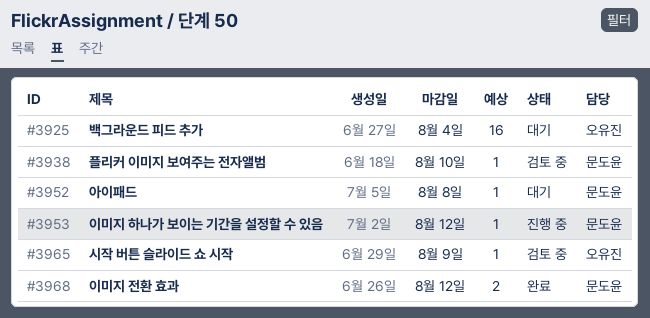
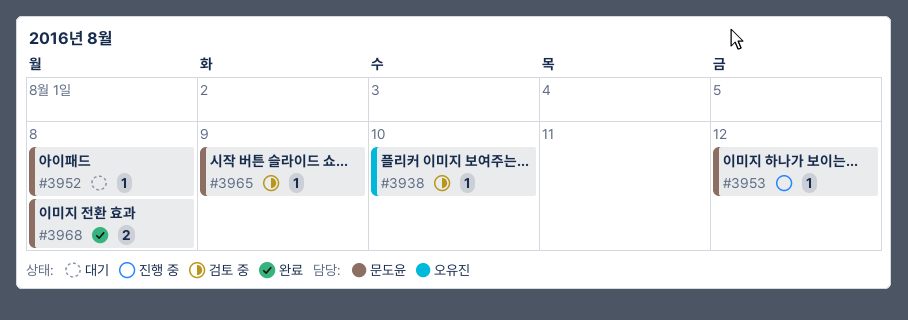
#3925: present -> none
#3938, owner: 문도윤 -> 오유진
#3965, owner: 오유진 -> 문도윤
#3968, due: Aug 12 -> Aug 8

